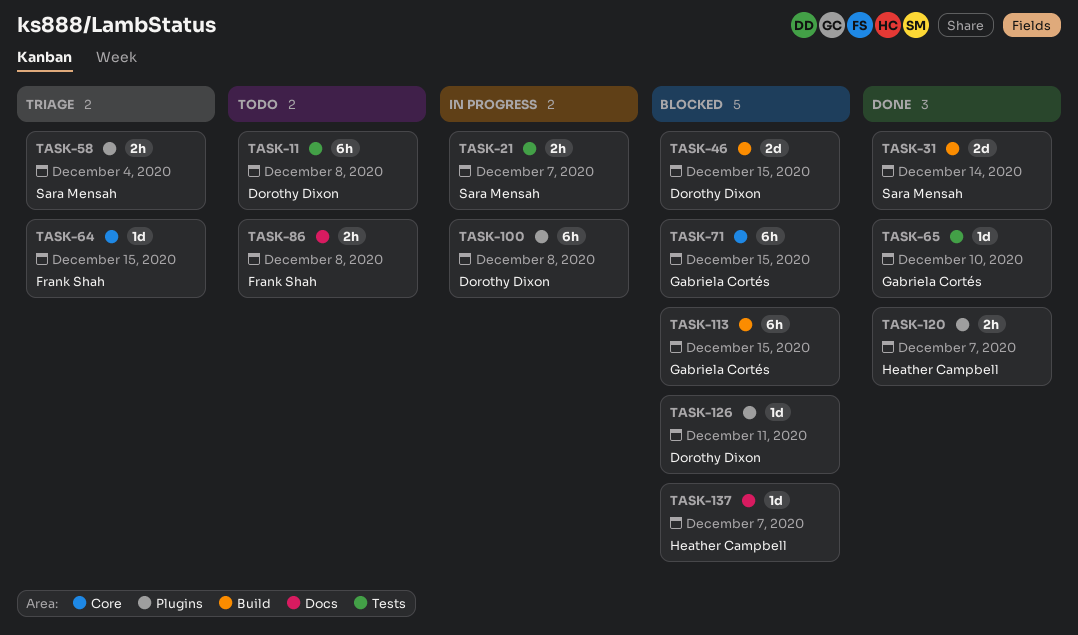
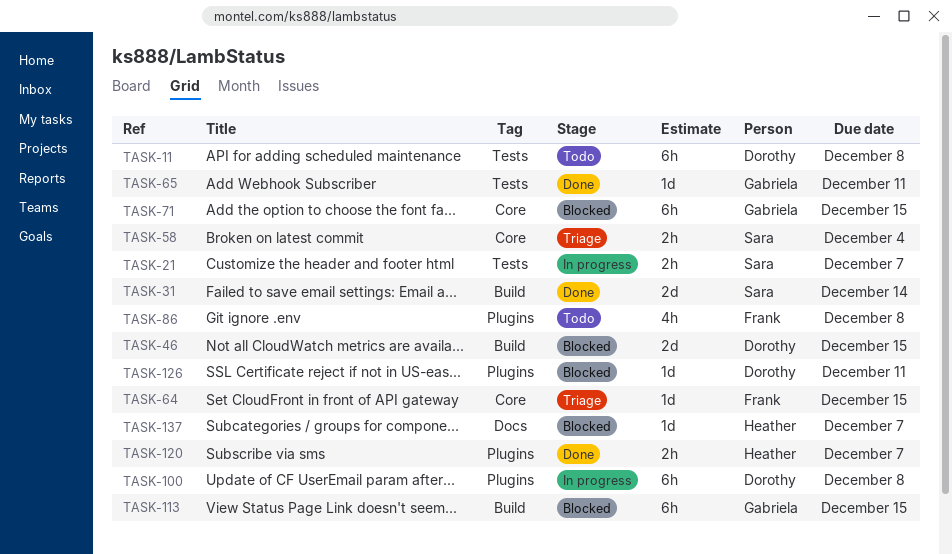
TASK-58, label: Plugins -> Core
TASK-65, due: Dec 10 -> Dec 11
TASK-86, label: Docs -> Plugins
TASK-86, estimate: 2h -> 4h

